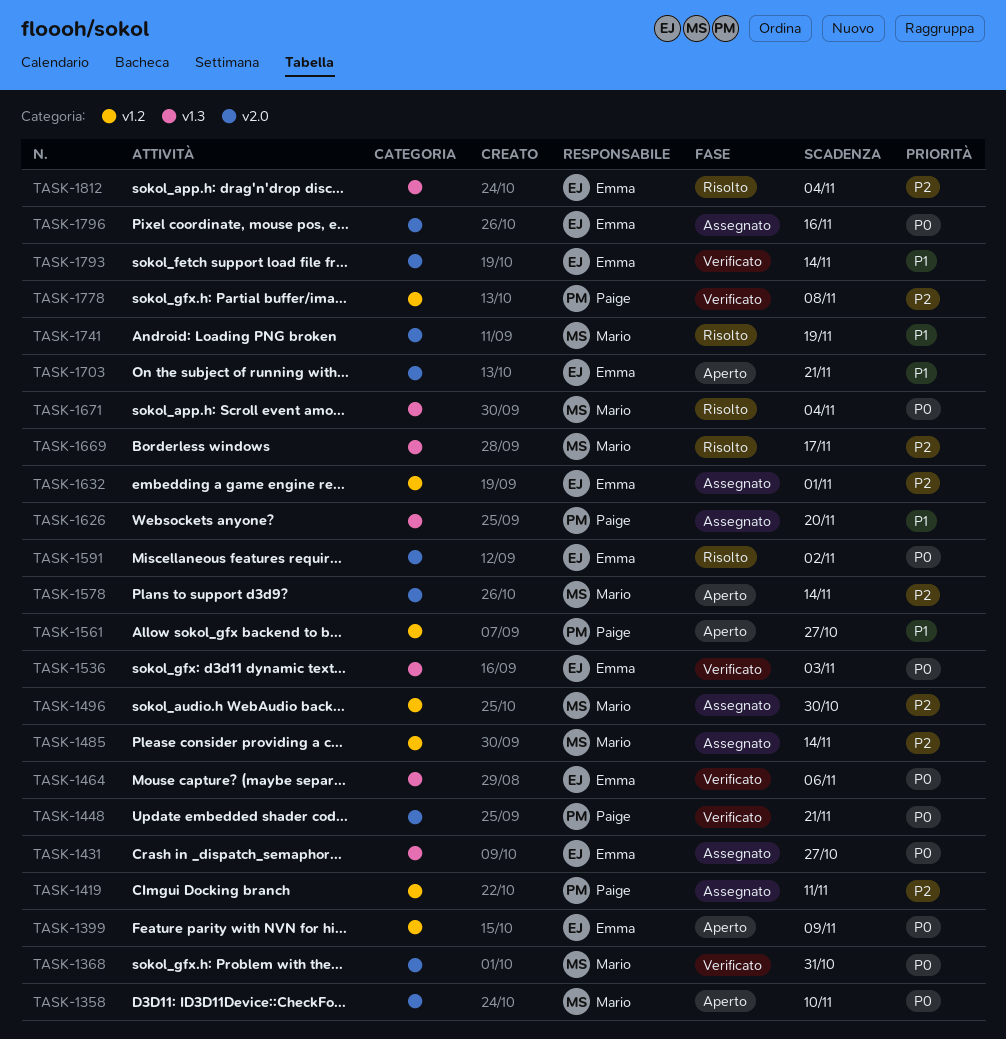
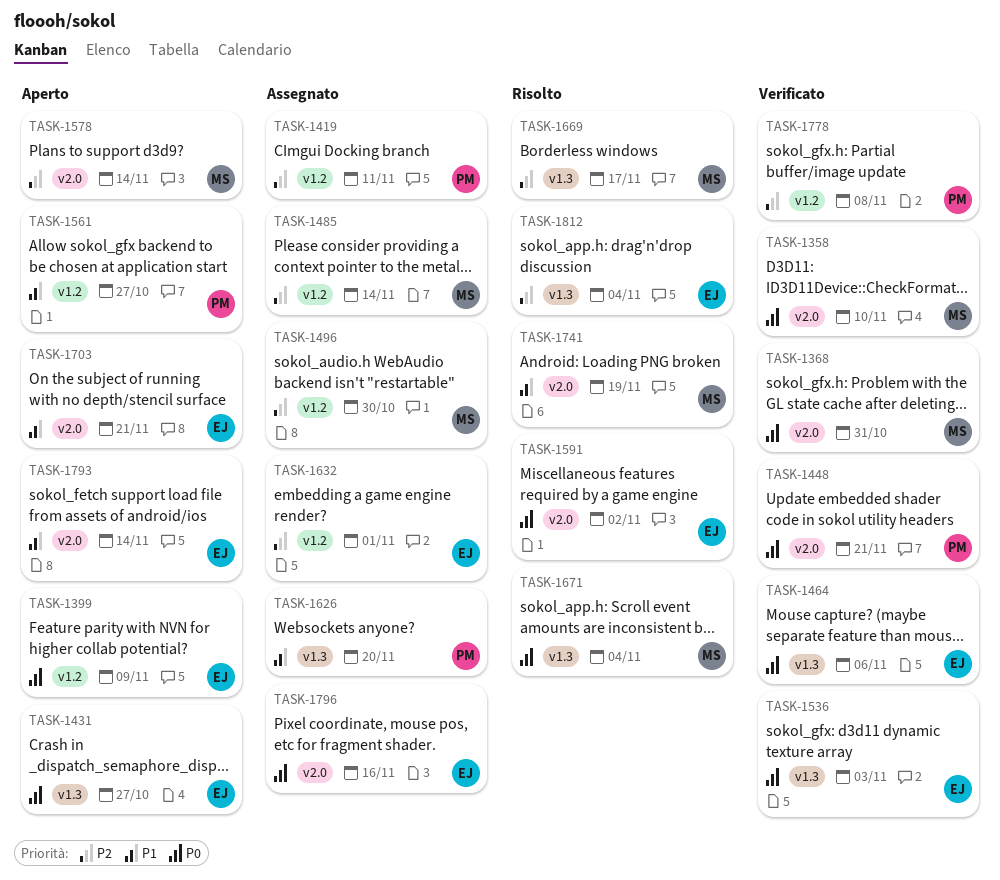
TASK-1358, status: Aperto -> Verificato
TASK-1431, status: Assegnato -> Aperto
TASK-1793, status: Verificato -> Aperto

